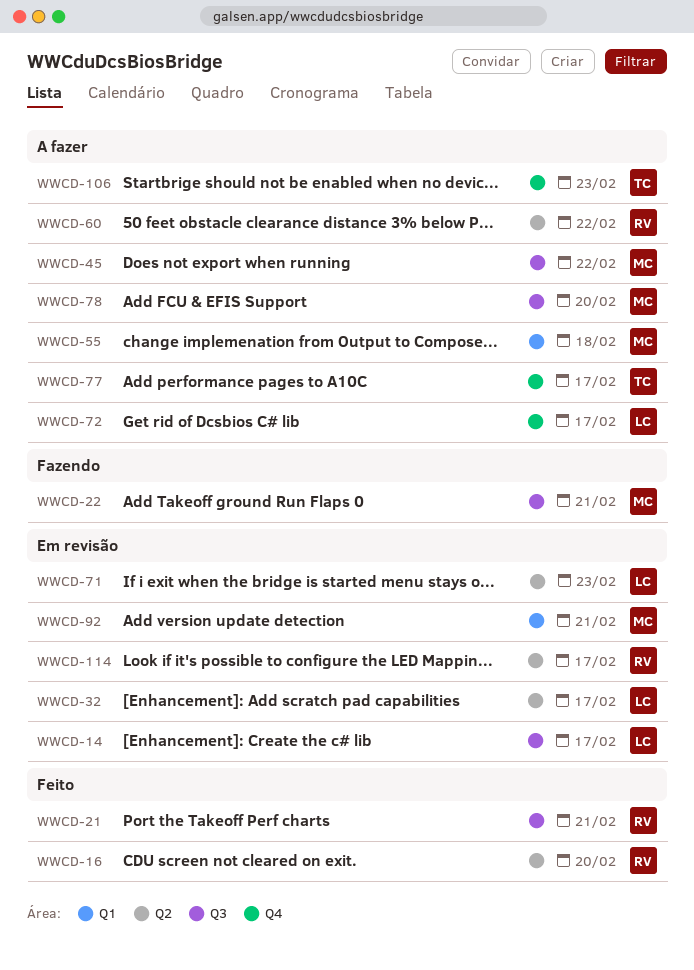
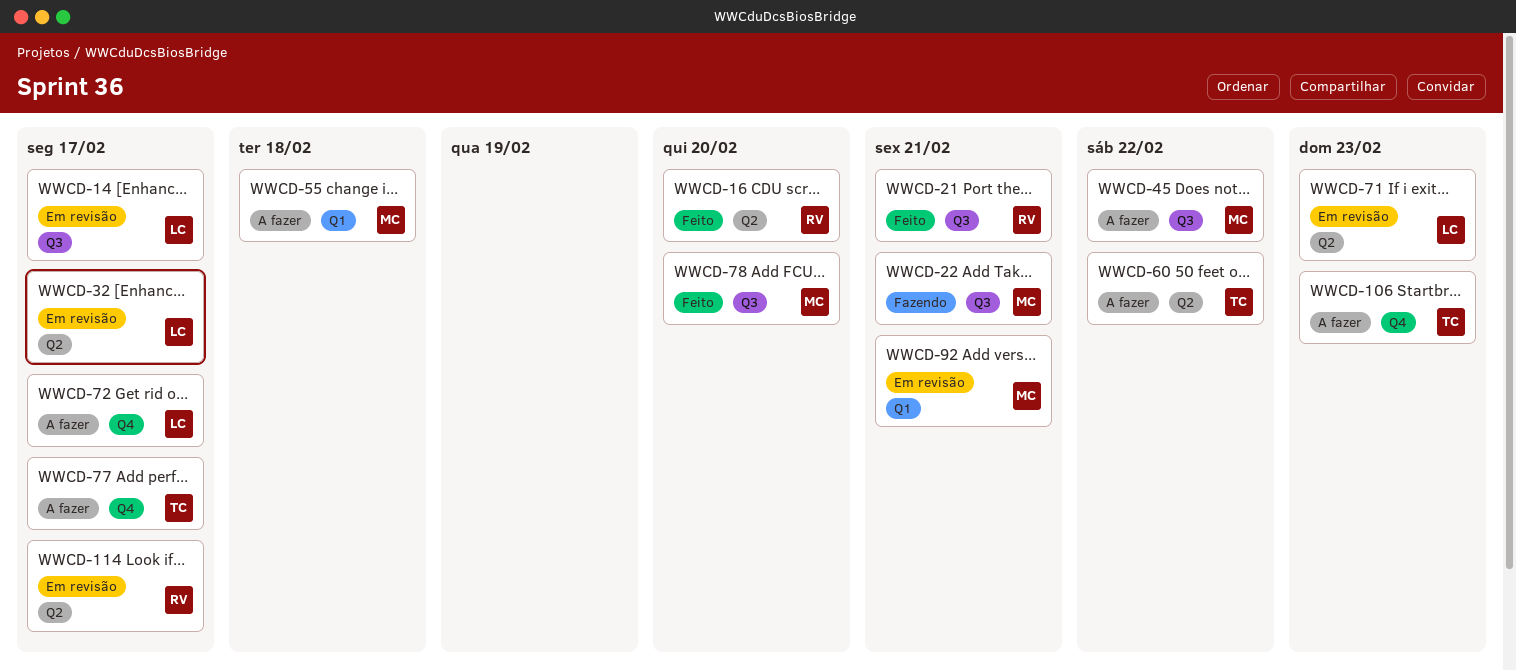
WWCD-60, owner: RV -> TC
WWCD-78, status: A fazer -> Feito

